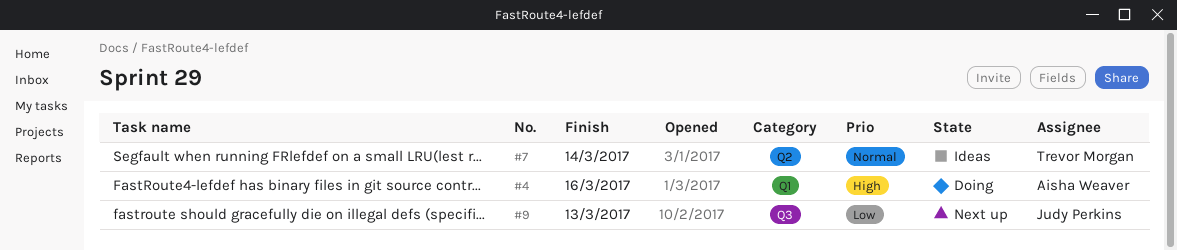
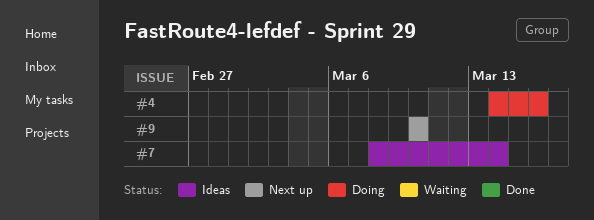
#9, due: Mar 13 -> Mar 10

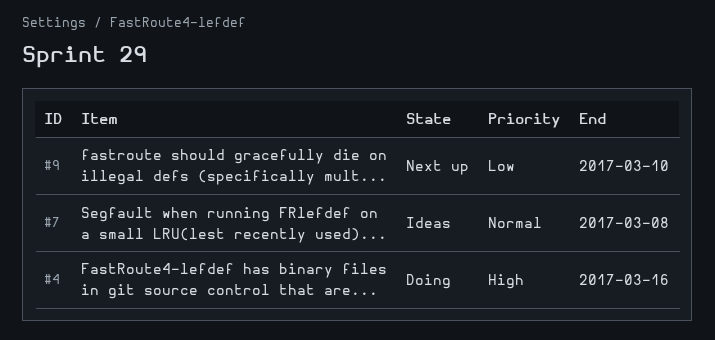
#7, due: Mar 14 -> Mar 8

